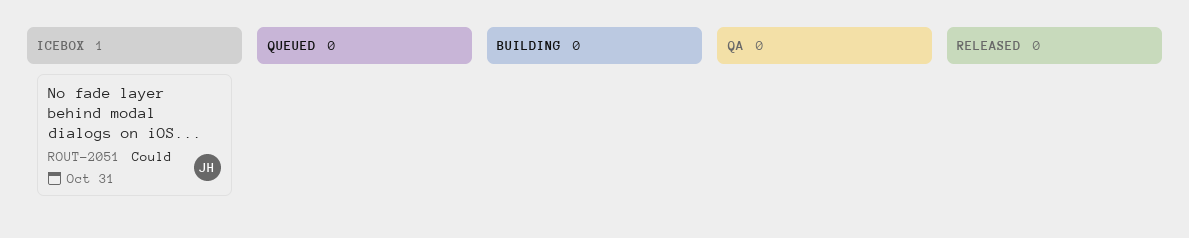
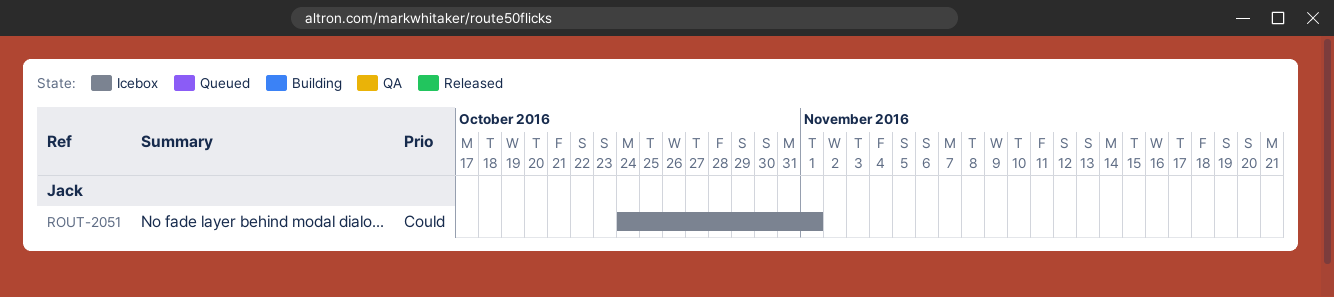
ROUT-2051, due: Oct 31 -> Nov 1

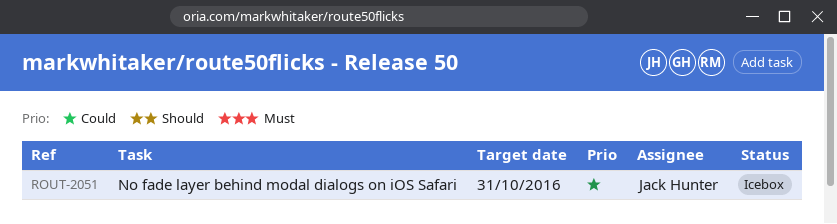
ROUT-2051, due: Nov 1 -> Oct 31

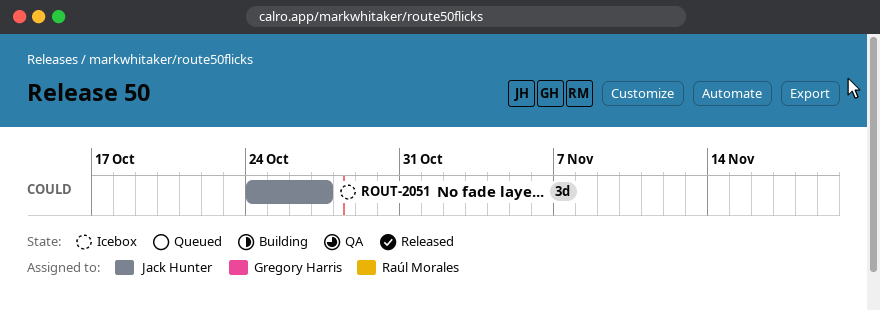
ROUT-2051, due: Oct 31 -> Oct 27

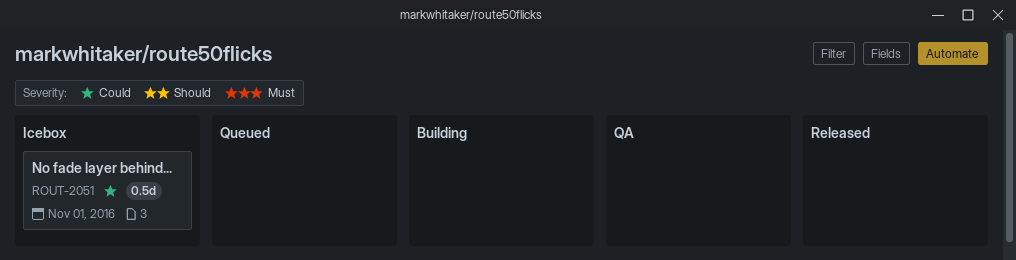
ROUT-2051, estimate: 3d -> 0.5d
ROUT-2051, due: Oct 27 -> Nov 1

